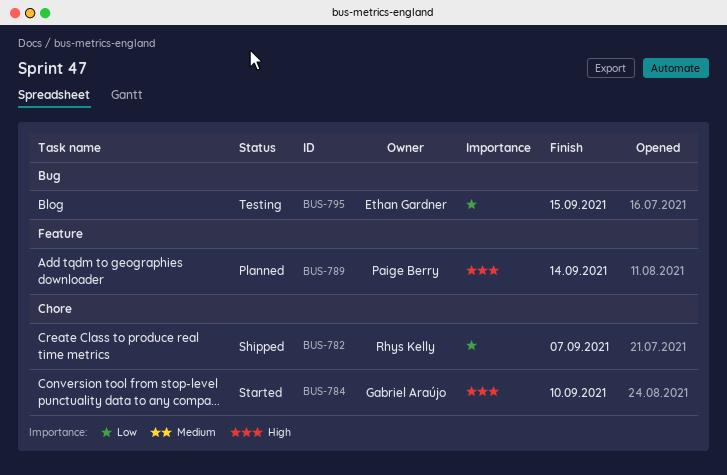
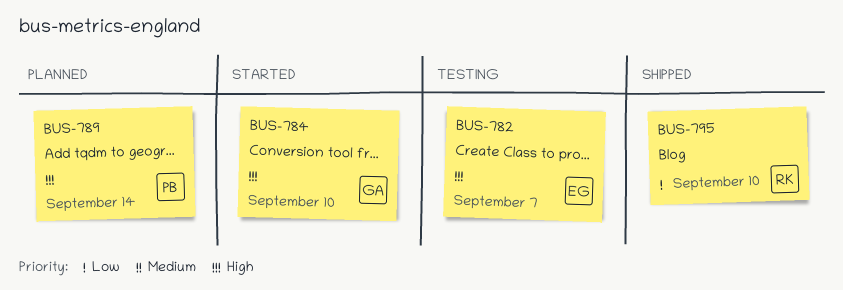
BUS-782, status: Shipped -> Testing
BUS-782, owner: Rhys Kelly -> Ethan Gardner
BUS-782, priority: Low -> High
BUS-795, status: Testing -> Shipped
BUS-795, owner: Ethan Gardner -> Rhys Kelly
BUS-795, due: Sep 15 -> Sep 10

